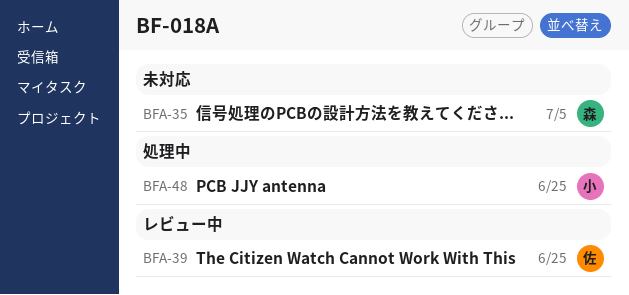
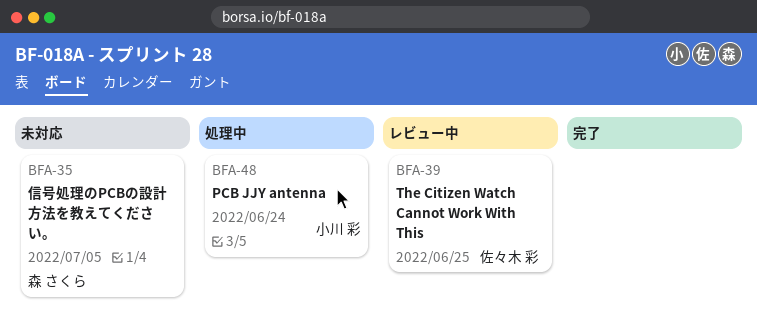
BFA-48, due: Jun 25 -> Jun 24

